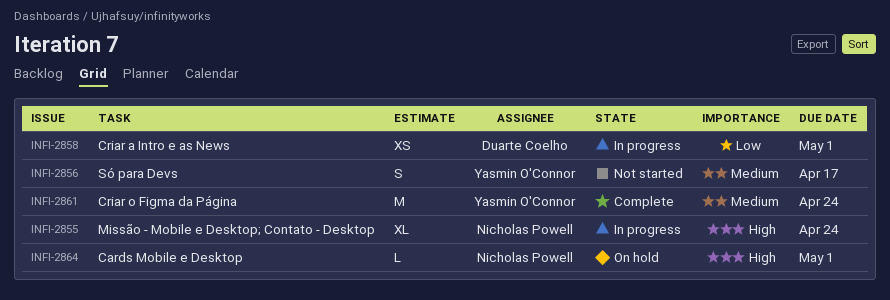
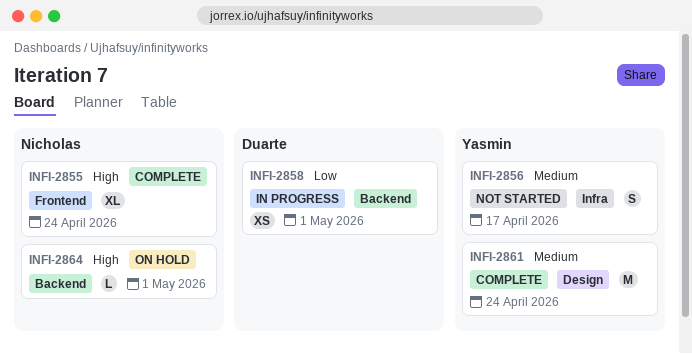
INFI-2855, status: In progress -> Complete

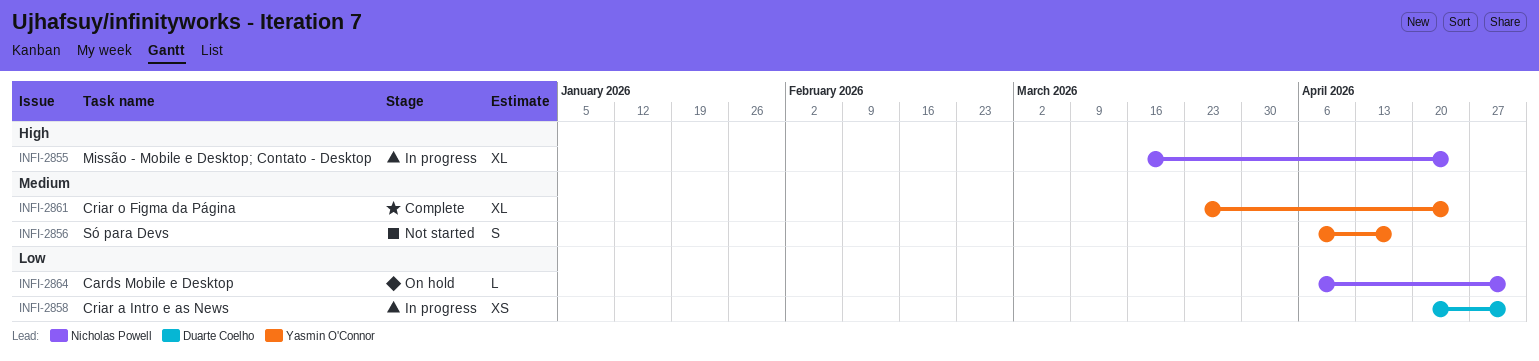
INFI-2855, status: Complete -> In progress
INFI-2861, estimate: M -> XL
INFI-2864, priority: High -> Low

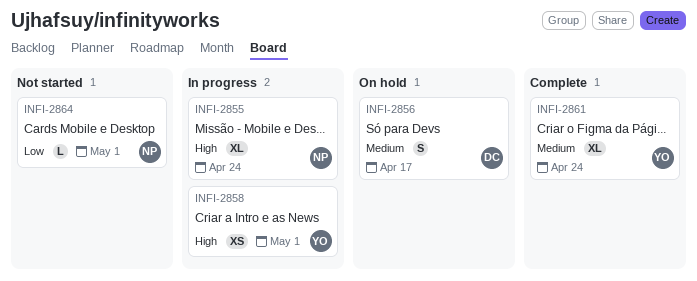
INFI-2856, status: Not started -> On hold
INFI-2856, owner: Yasmin O'Connor -> Duarte Coelho
INFI-2858, owner: Duarte Coelho -> Yasmin O'Connor
INFI-2858, priority: Low -> High
INFI-2864, status: On hold -> Not started

